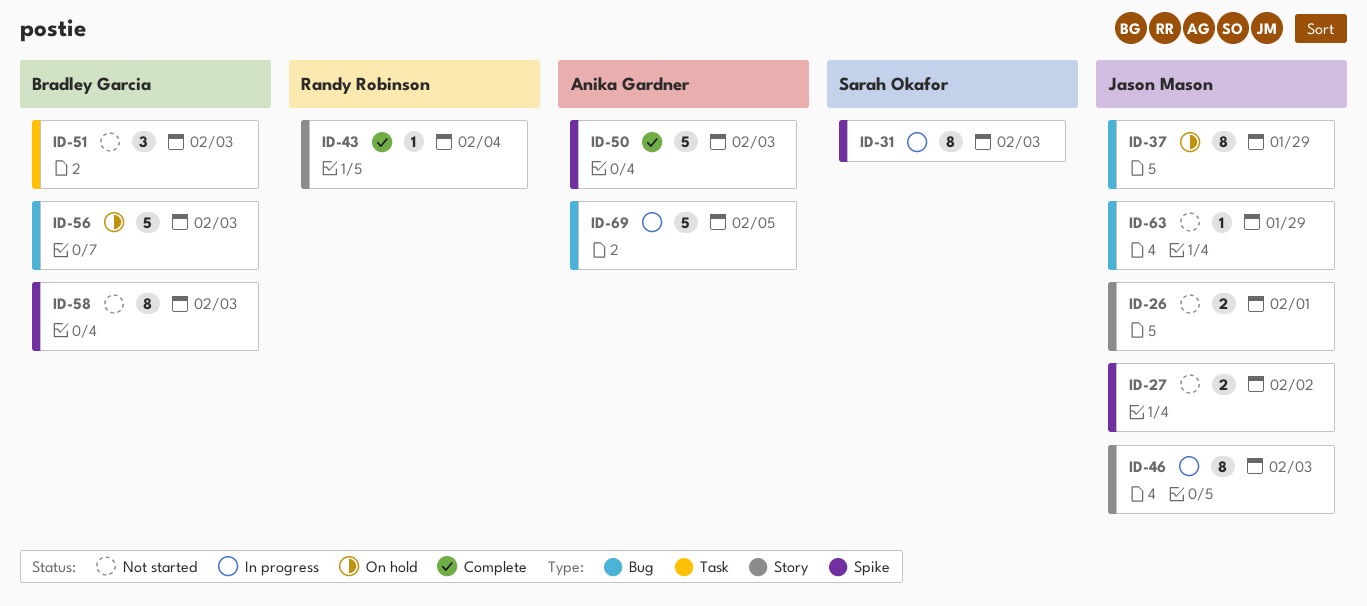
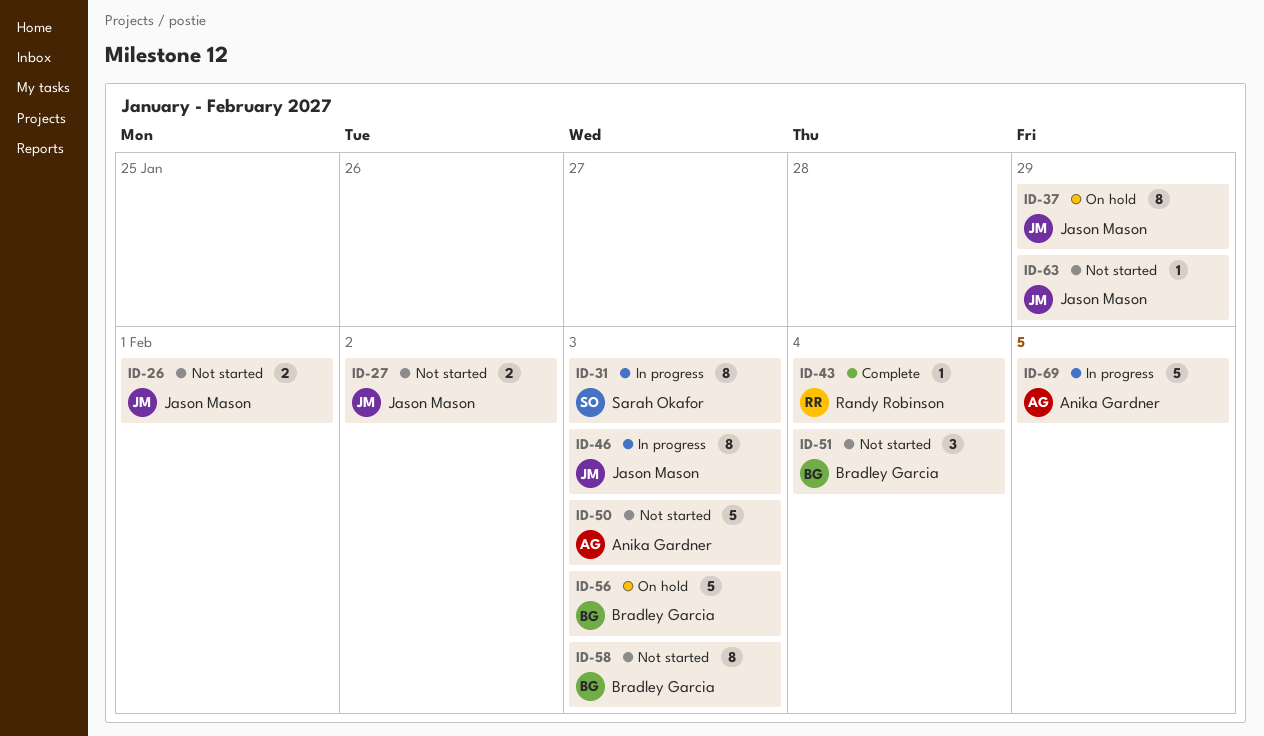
ID-50, status: Complete -> Not started
ID-51, due: Feb 3 -> Feb 4

